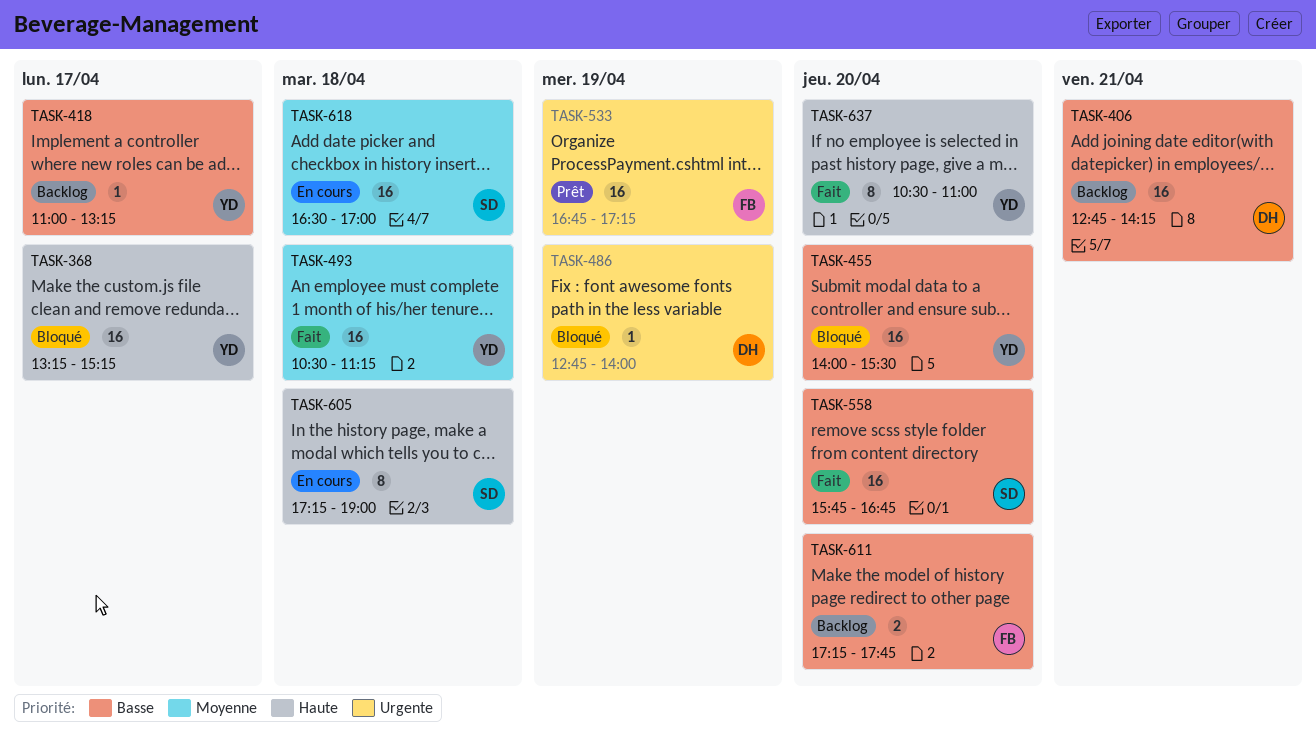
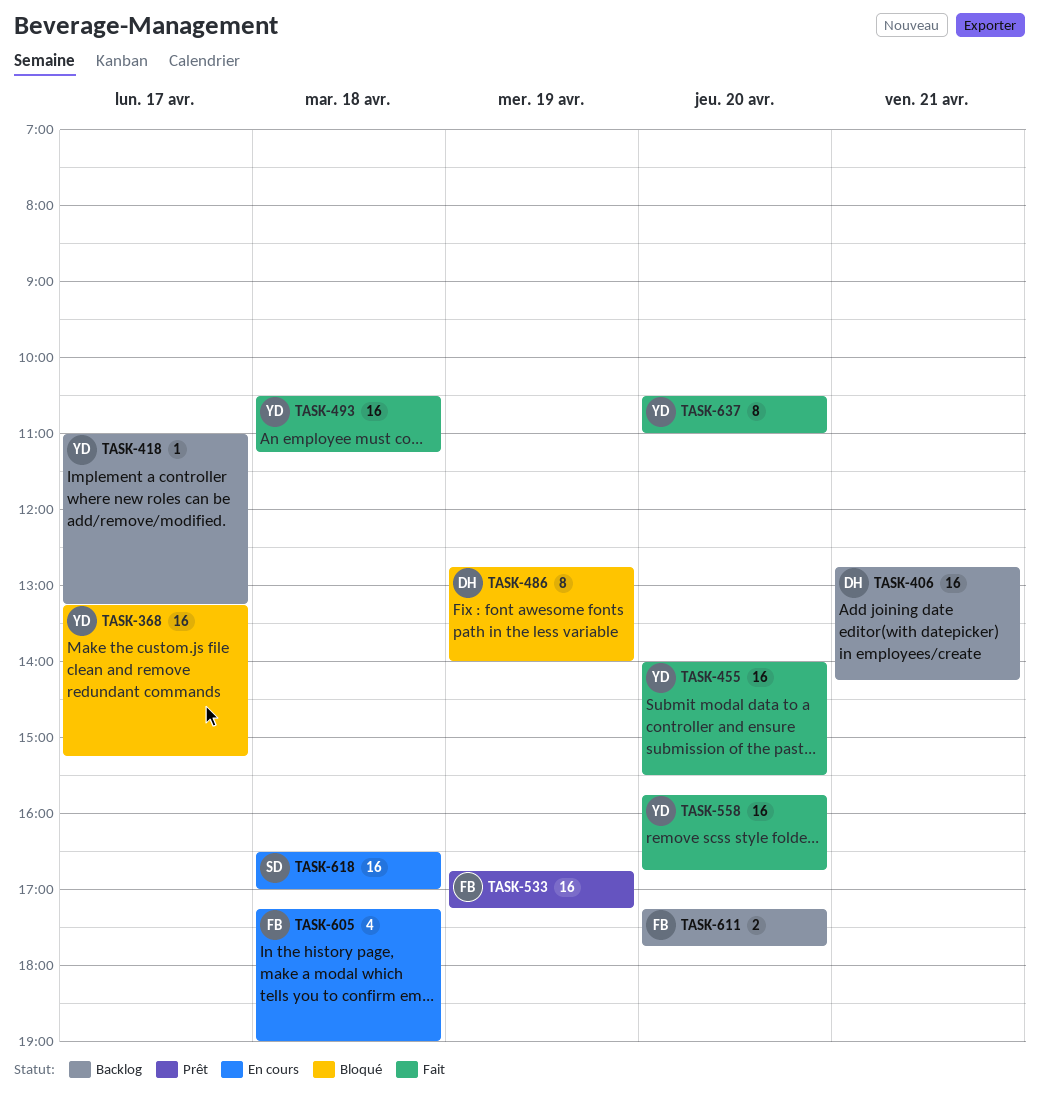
TASK-455, status: Bloqué -> Fait
TASK-486, estimate: 1 -> 8
TASK-558, owner: SD -> YD
TASK-605, owner: SD -> FB
TASK-605, estimate: 8 -> 4

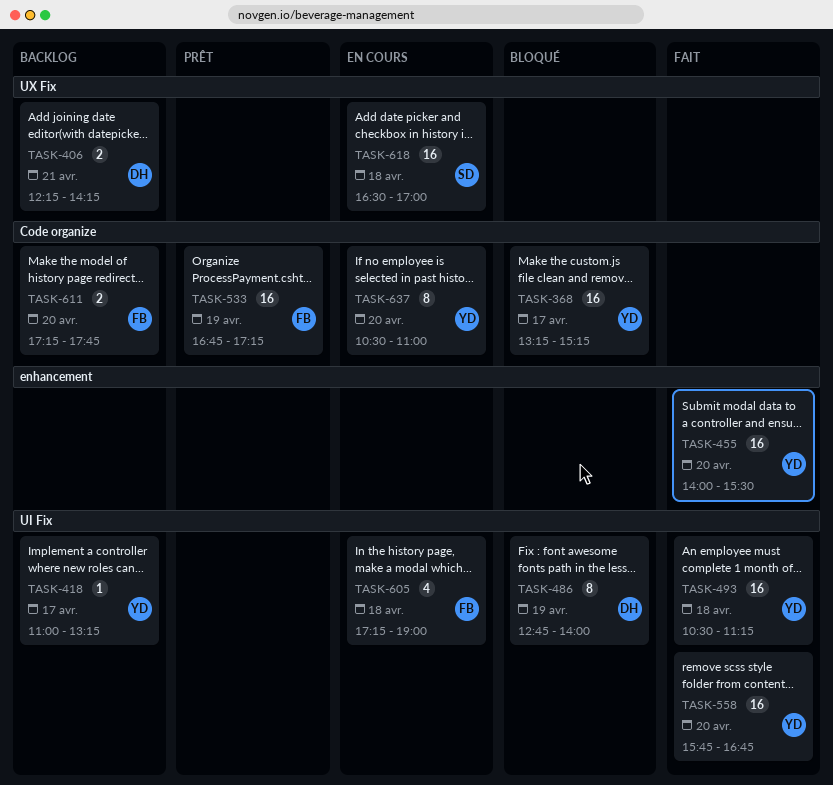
TASK-406, estimate: 16 -> 2
TASK-406, begins: 12:45 -> 12:15
TASK-637, status: Fait -> En cours

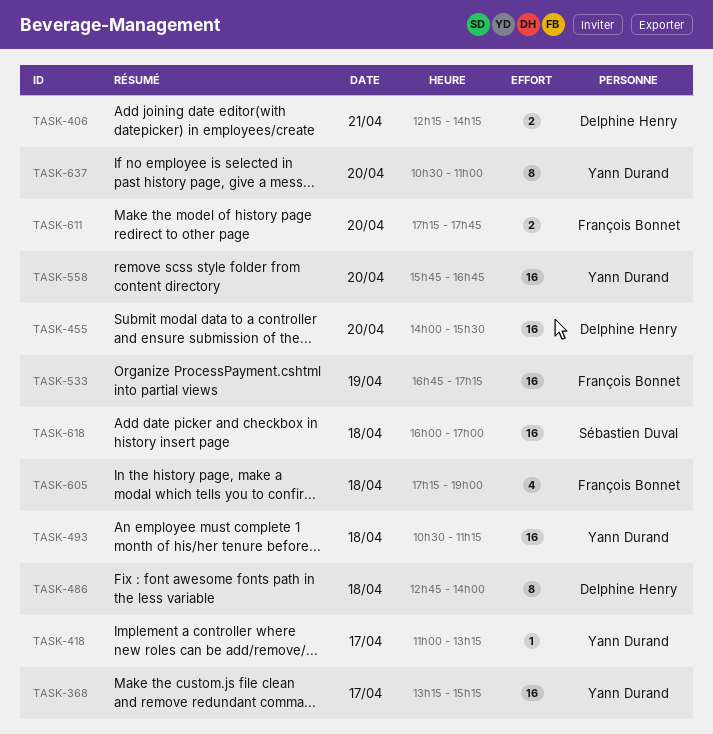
TASK-455, owner: Yann Durand -> Delphine Henry
TASK-486, day: Apr 19 -> Apr 18
TASK-618, begins: 16:30 -> 16:00

